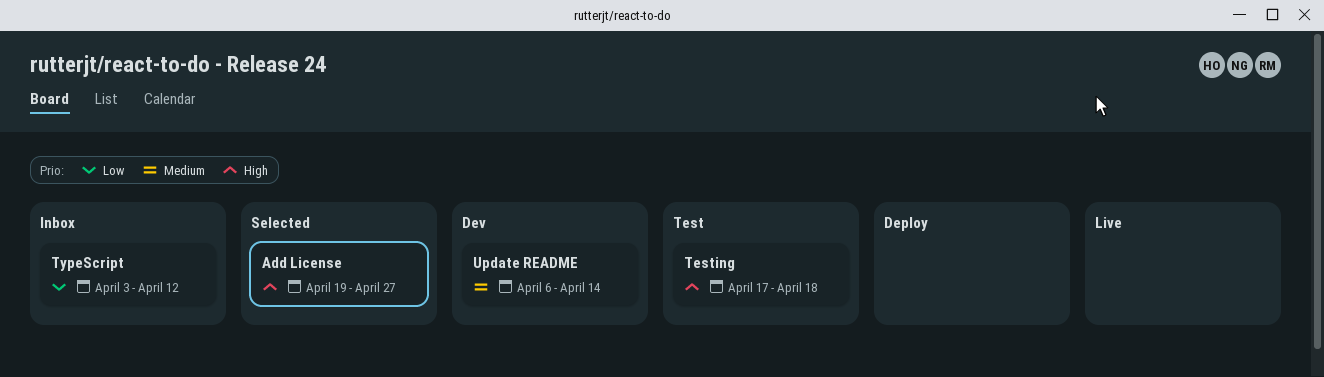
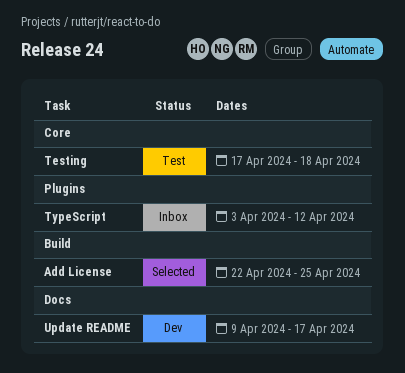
Add License, start: Apr 19 -> Apr 22
Add License, due: Apr 27 -> Apr 25
Update README, start: Apr 6 -> Apr 9
Update README, due: Apr 14 -> Apr 17

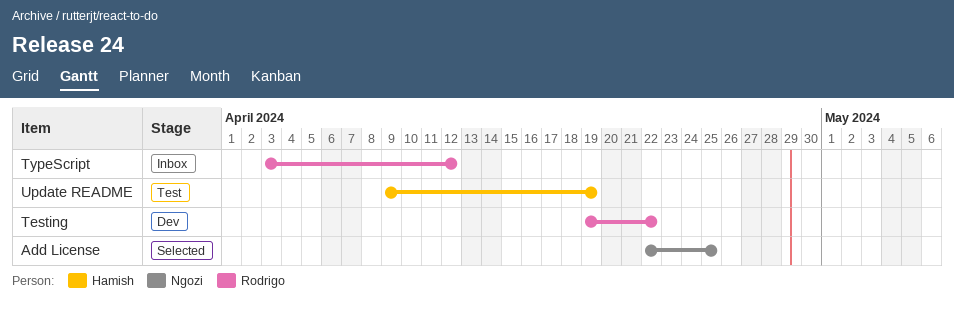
Testing, status: Test -> Dev
Testing, start: Apr 17 -> Apr 19
Testing, due: Apr 18 -> Apr 22
Update README, status: Dev -> Test
Update README, due: Apr 17 -> Apr 19

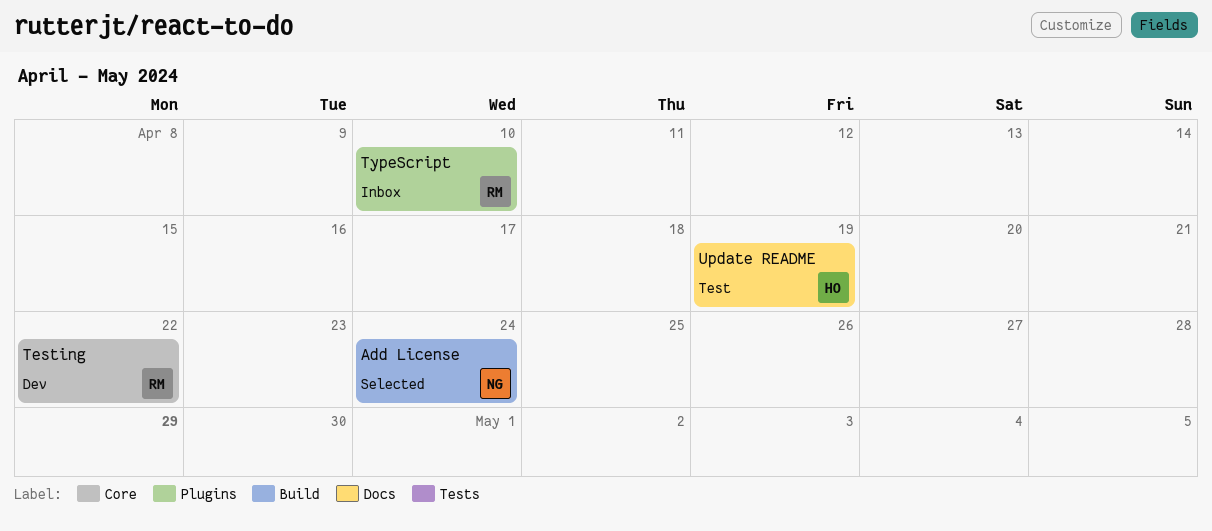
Add License, due: Apr 25 -> Apr 24
TypeScript, due: Apr 12 -> Apr 10

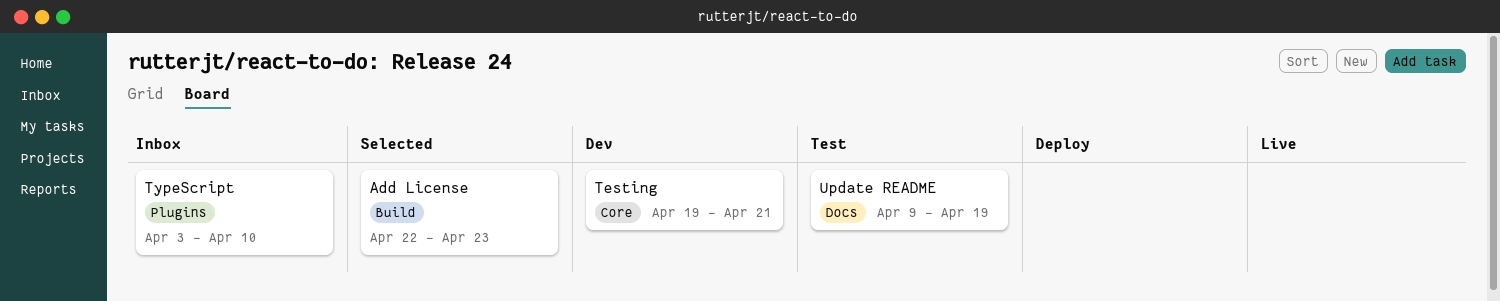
Add License, due: Apr 24 -> Apr 23
Testing, due: Apr 22 -> Apr 21

